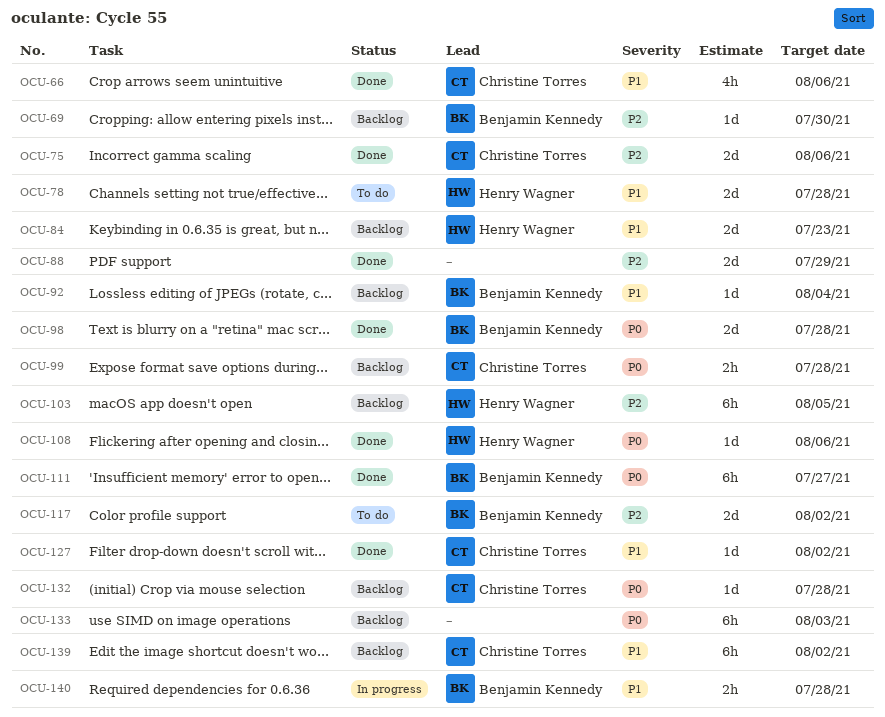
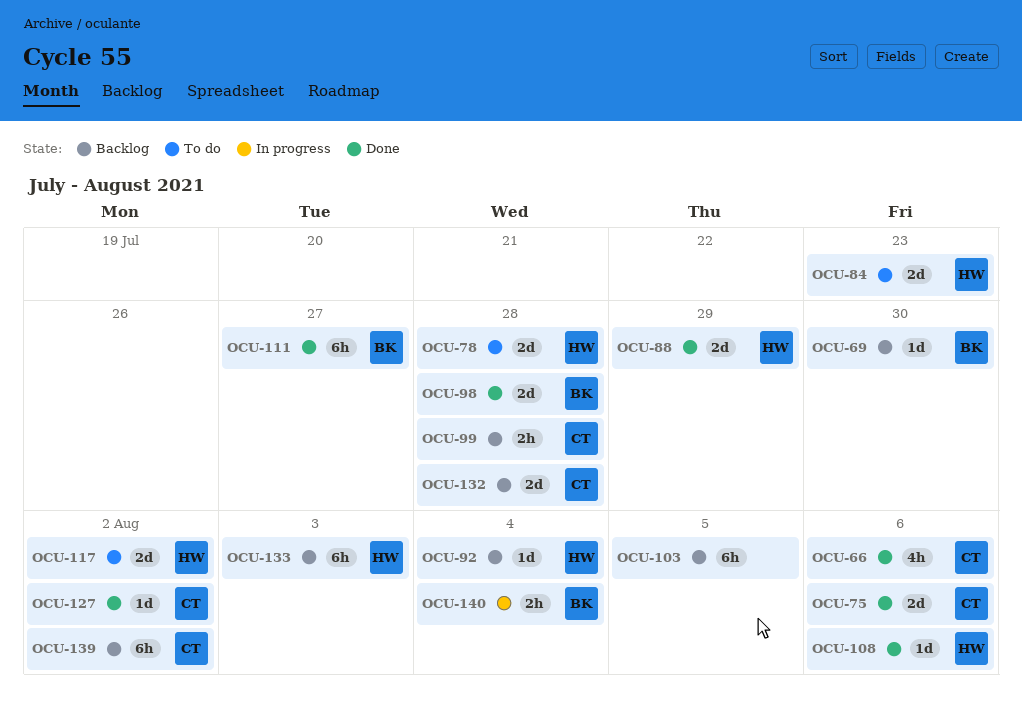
OCU-84, status: Backlog -> To do
OCU-88, owner: none -> Henry Wagner
OCU-92, owner: Benjamin Kennedy -> Henry Wagner
OCU-103, owner: Henry Wagner -> none
OCU-117, owner: Benjamin Kennedy -> Henry Wagner
OCU-132, estimate: 1d -> 2d
OCU-133, owner: none -> Henry Wagner
OCU-140, due: Jul 28 -> Aug 4

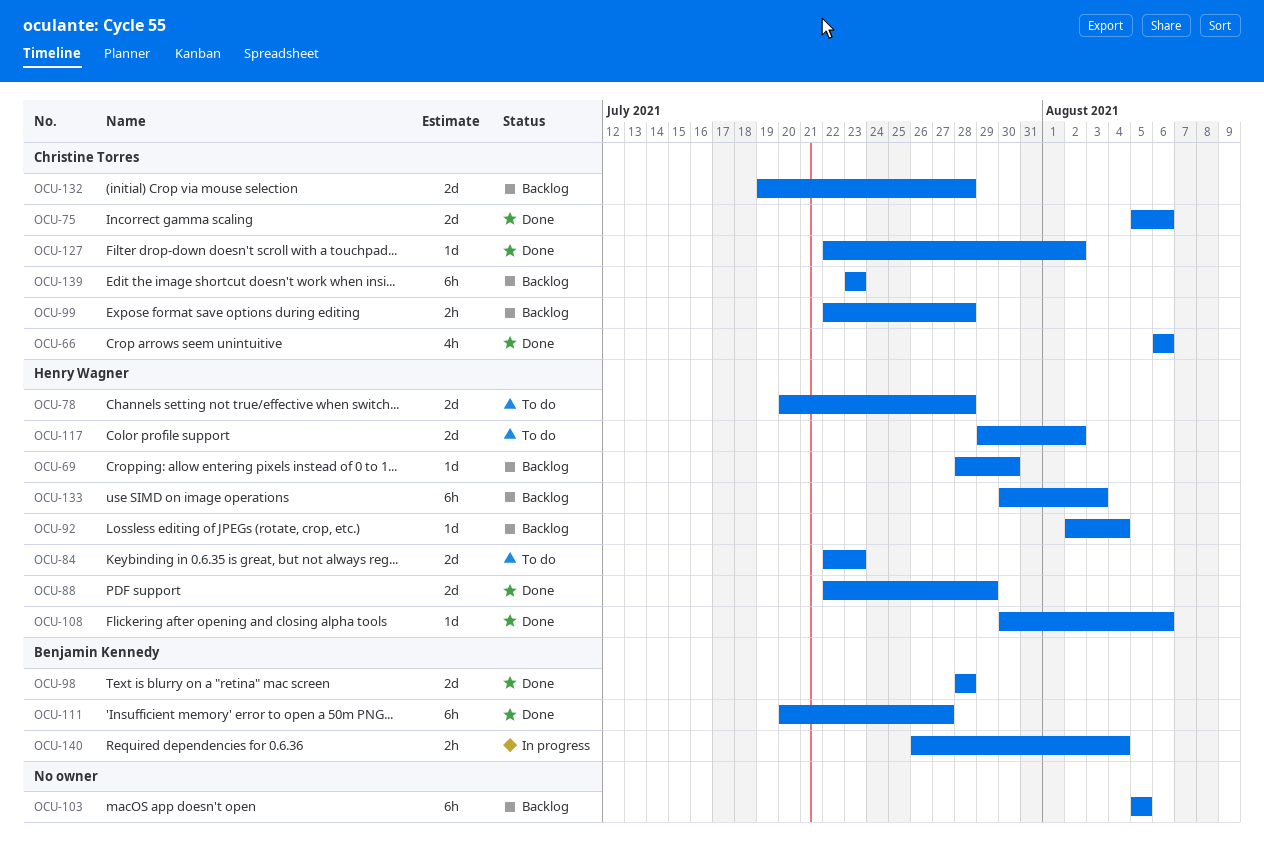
OCU-69, owner: Benjamin Kennedy -> Henry Wagner
OCU-139, due: Aug 2 -> Jul 23

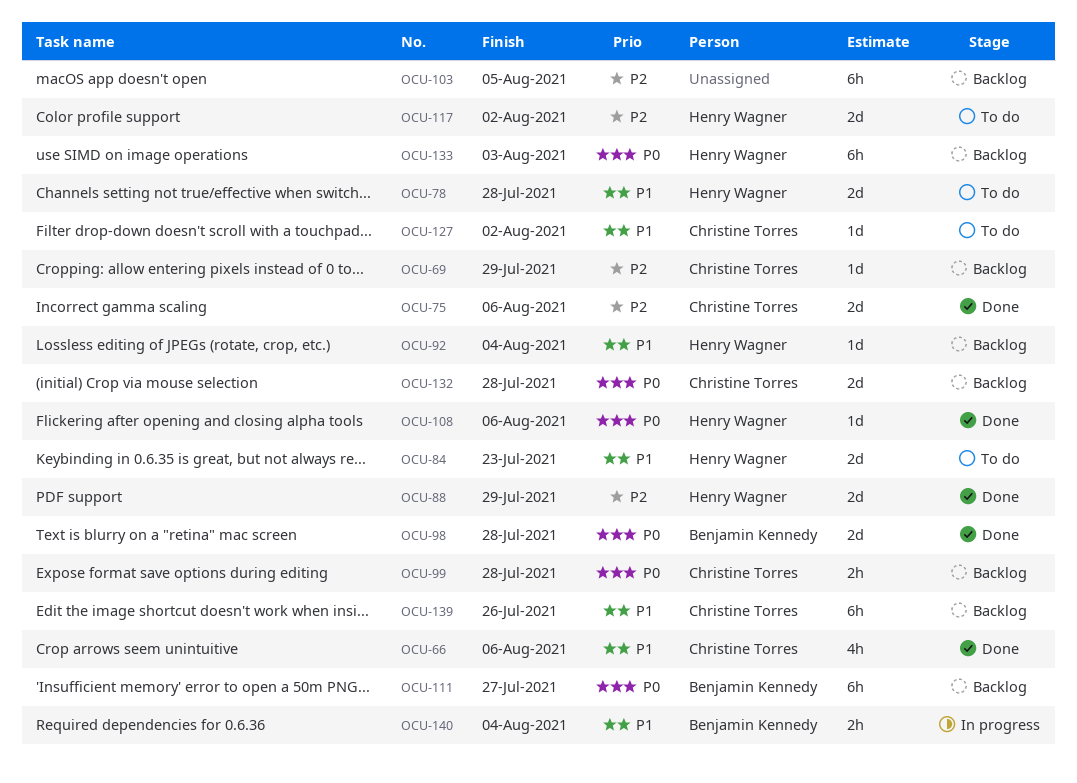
OCU-69, owner: Henry Wagner -> Christine Torres
OCU-69, due: Jul 30 -> Jul 29
OCU-111, status: Done -> Backlog
OCU-127, status: Done -> To do
OCU-139, due: Jul 23 -> Jul 26

